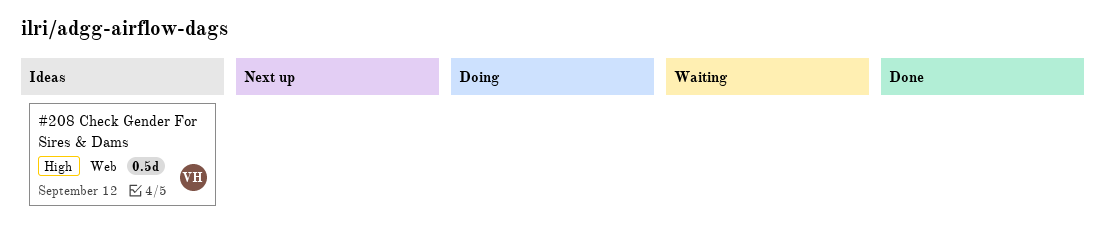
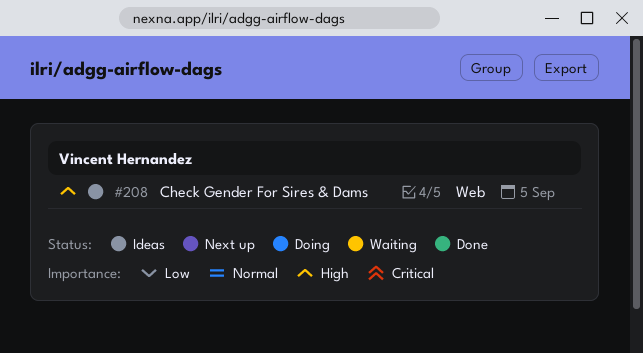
#208, due: Sep 12 -> Sep 5

